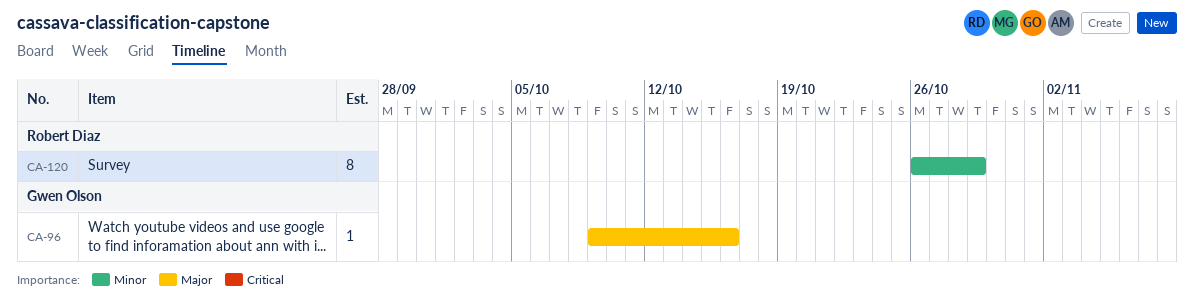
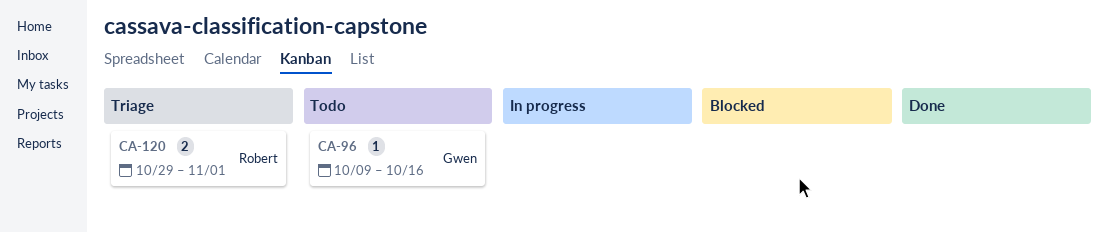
CA-120, estimate: 8 -> 2
CA-120, start: Oct 26 -> Oct 29
CA-120, due: Oct 29 -> Nov 1

